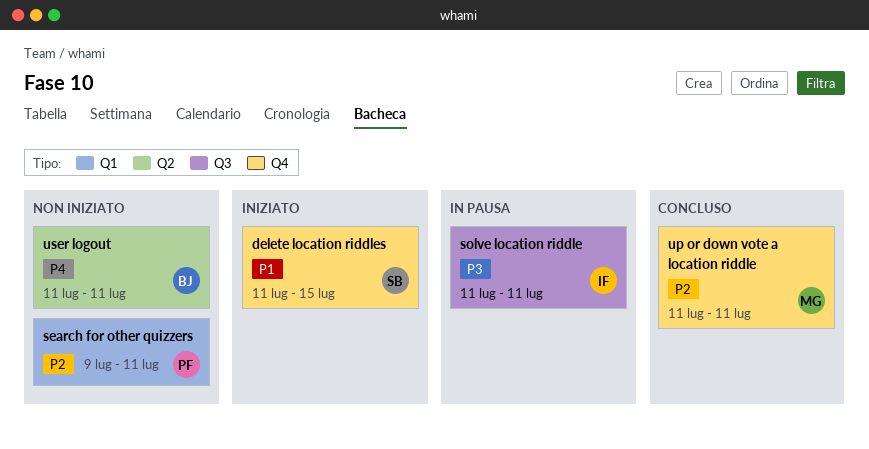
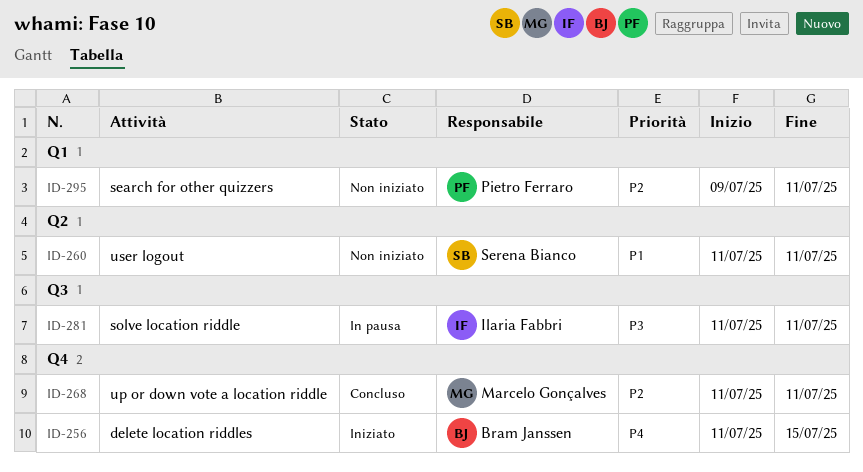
delete location riddles, owner: Serena Bianco -> Bram Janssen
delete location riddles, priority: P1 -> P4
user logout, owner: Bram Janssen -> Serena Bianco
user logout, priority: P4 -> P1

